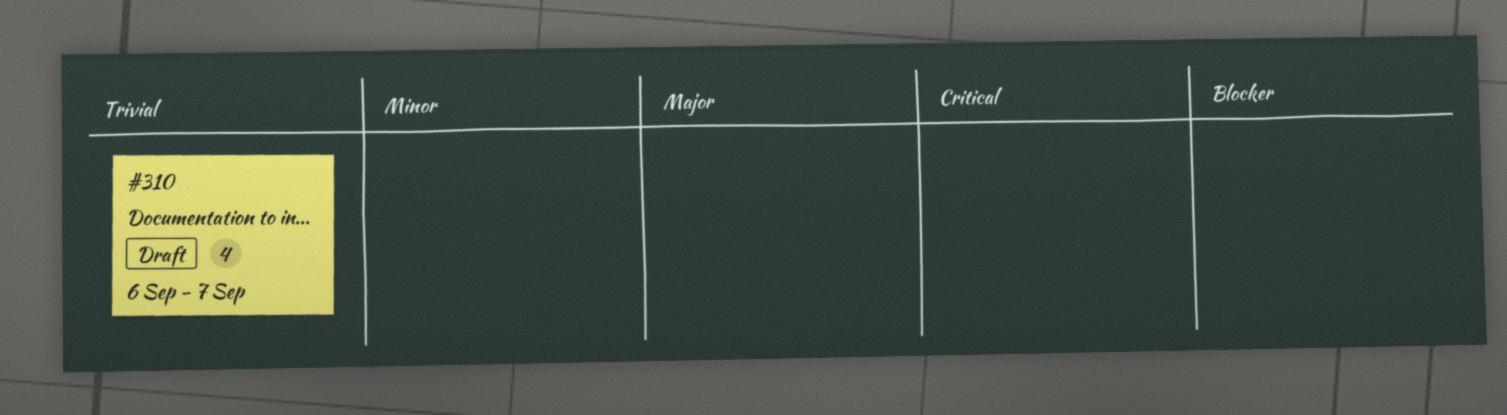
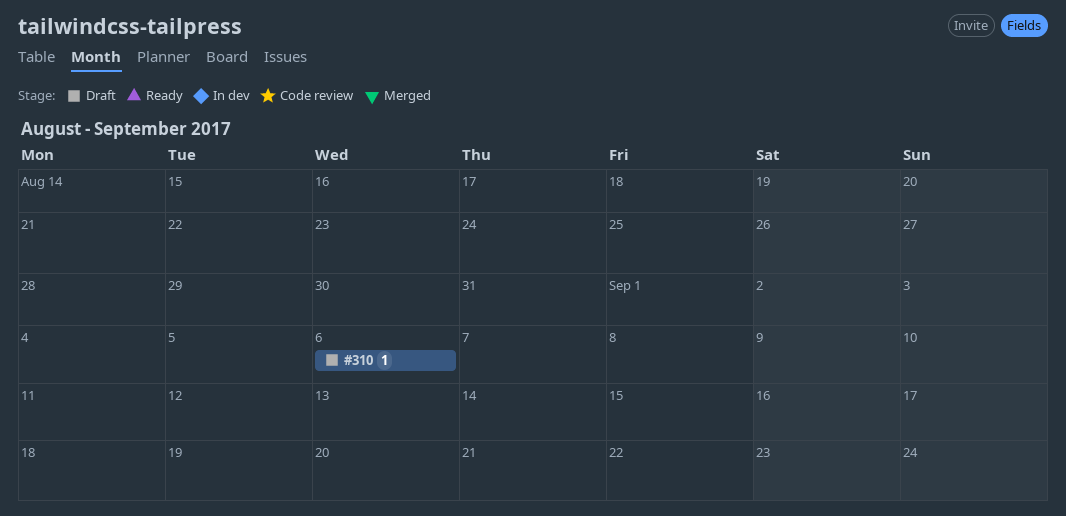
#310, estimate: 4 -> 1
#310, due: Sep 7 -> Sep 6

